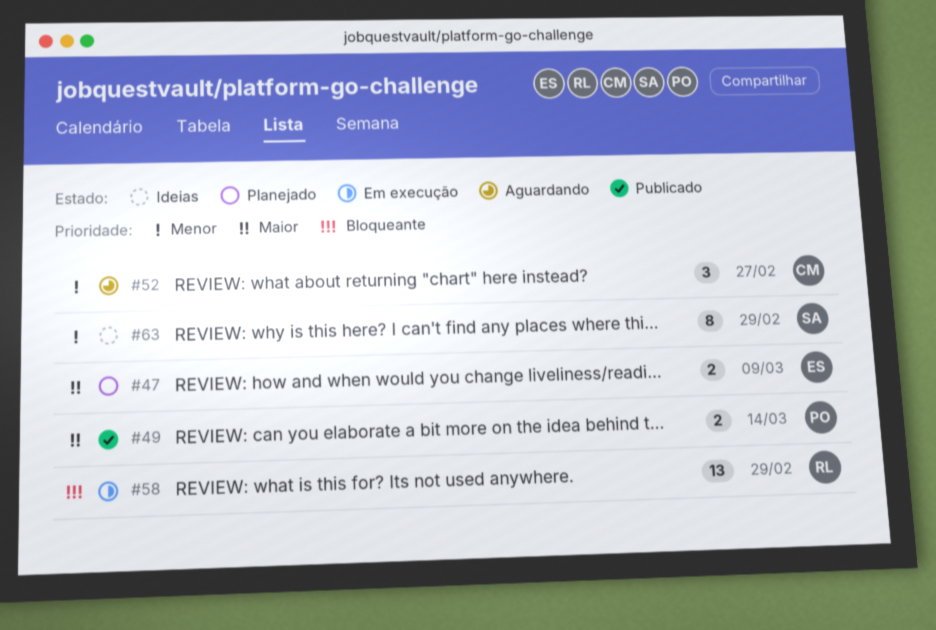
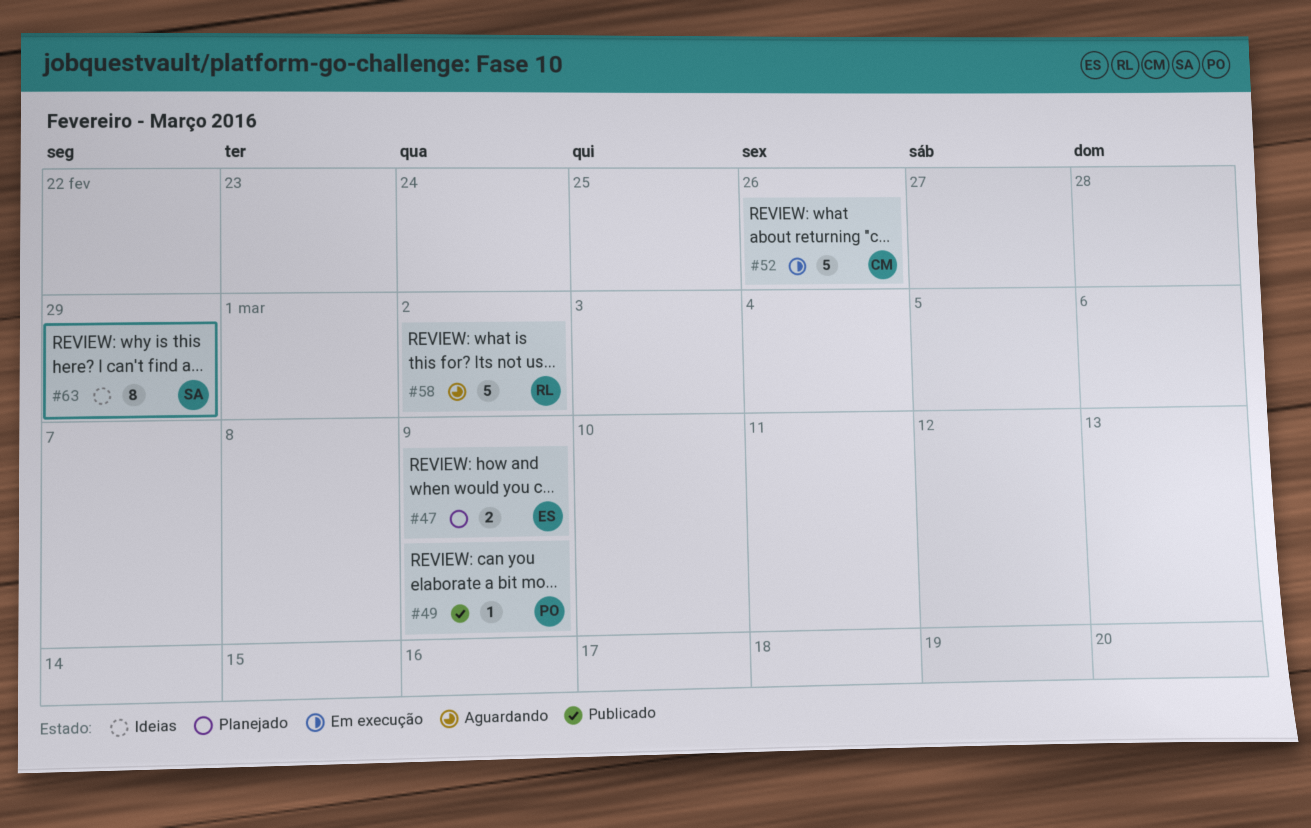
#49, estimate: 2 -> 1
#49, due: Mar 14 -> Mar 9
#52, status: Aguardando -> Em execução
#52, estimate: 3 -> 5
#52, due: Feb 27 -> Feb 26
#58, status: Em execução -> Aguardando
#58, estimate: 13 -> 5
#58, due: Feb 29 -> Mar 2

